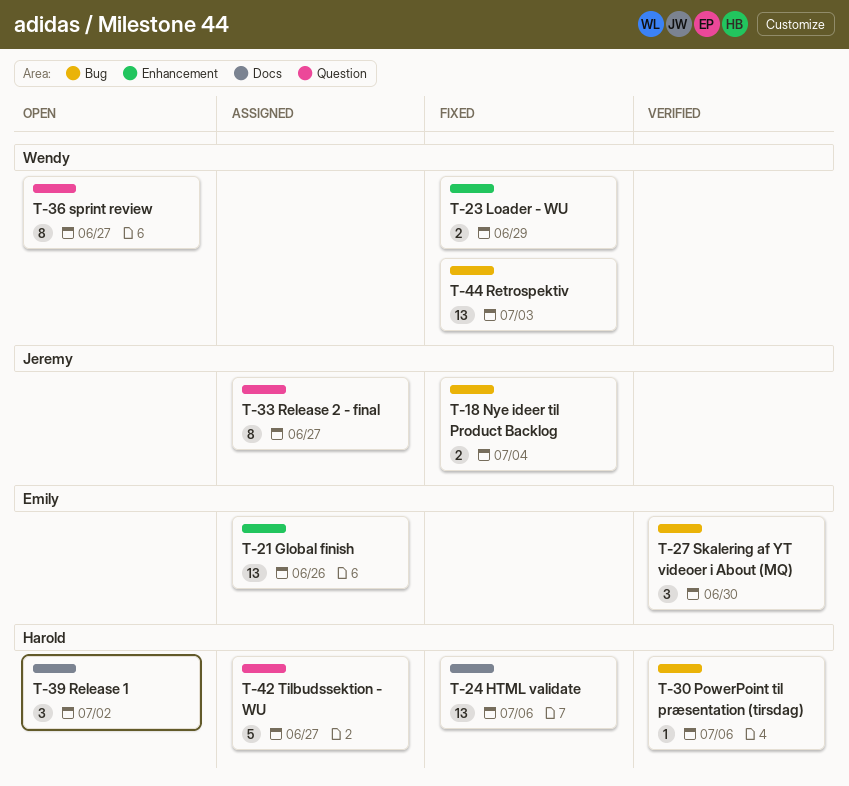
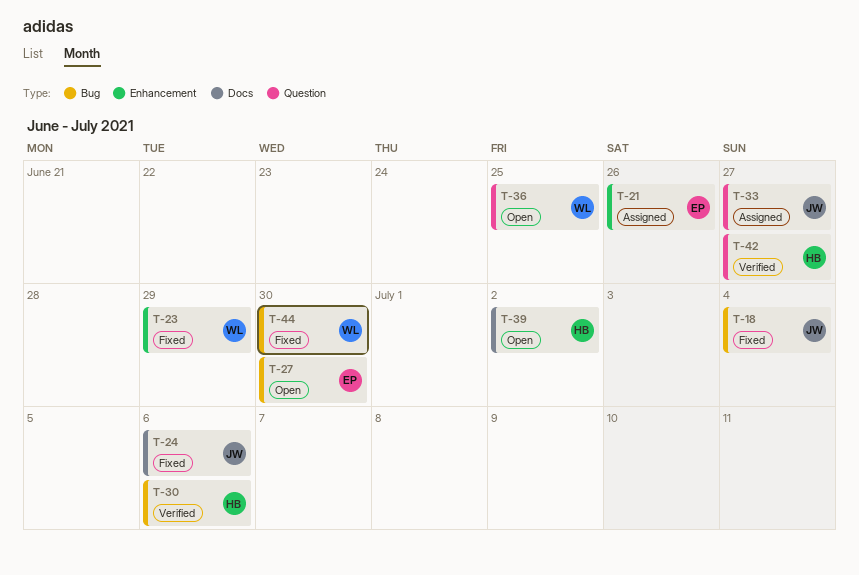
T-24, owner: Harold -> Jeremy
T-27, status: Verified -> Open
T-36, due: Jun 27 -> Jun 25
T-42, status: Assigned -> Verified
T-44, due: Jul 3 -> Jun 30

